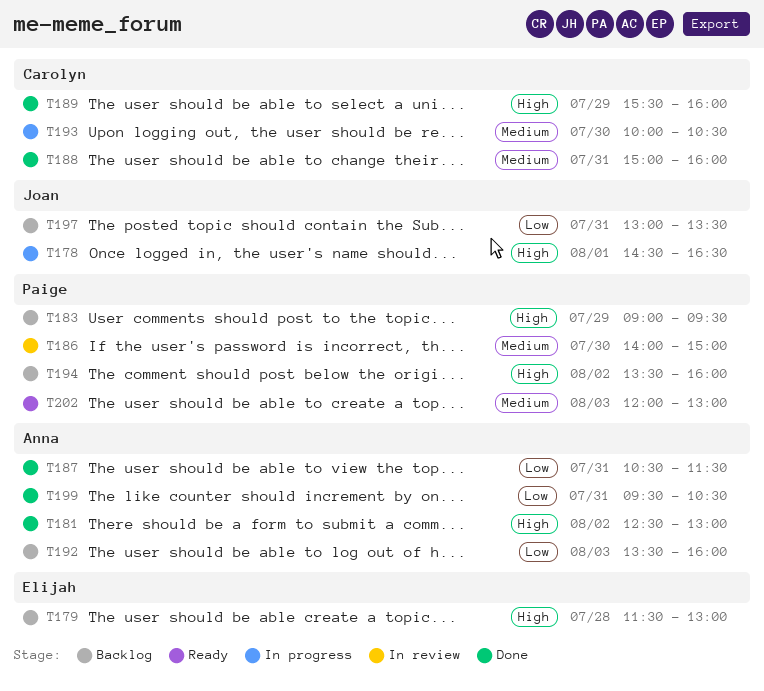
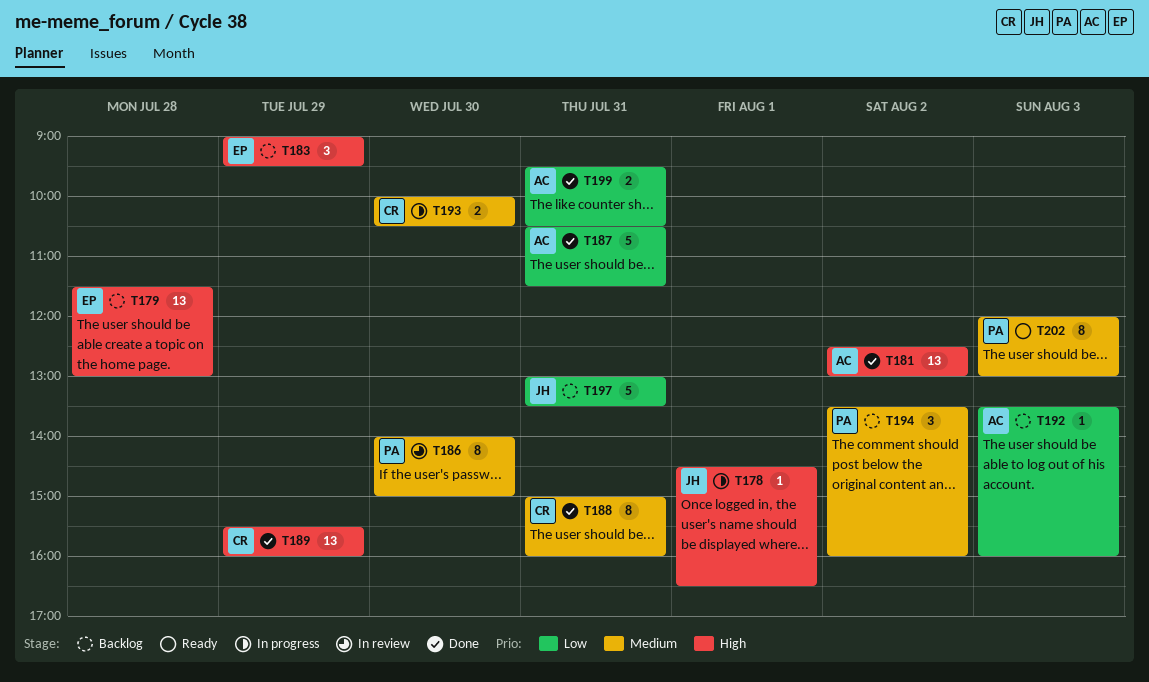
T183, owner: Paige -> Elijah
T194, priority: High -> Medium

